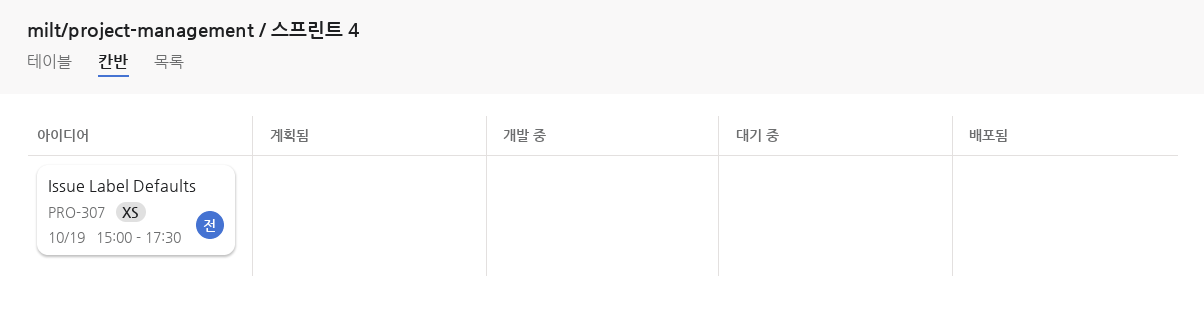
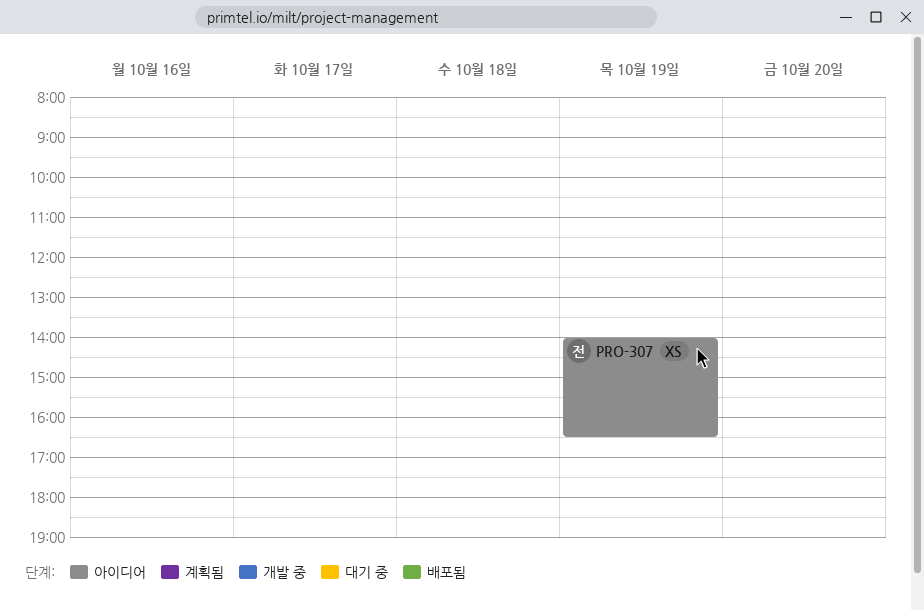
PRO-307, begins: 15:00 -> 14:00
PRO-307, ends: 17:30 -> 16:30

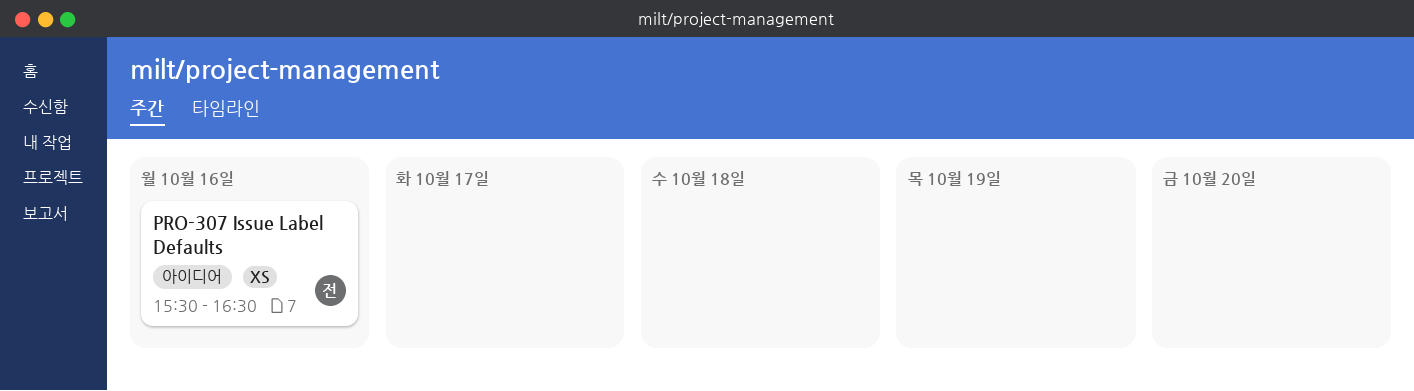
PRO-307, day: Oct 19 -> Oct 16
PRO-307, begins: 14:00 -> 15:30

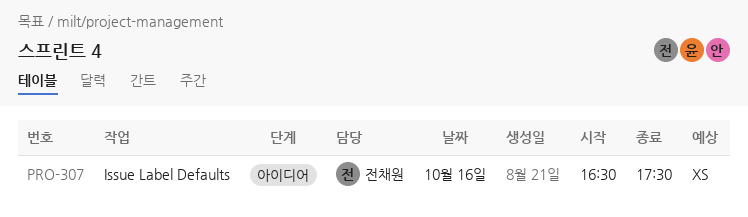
PRO-307, begins: 15:30 -> 16:30
PRO-307, ends: 16:30 -> 17:30

